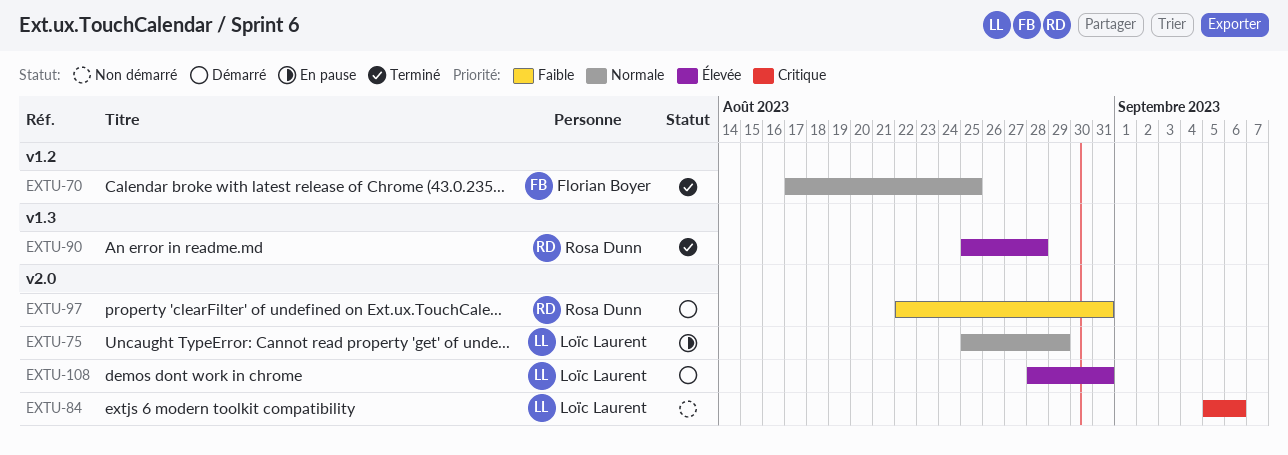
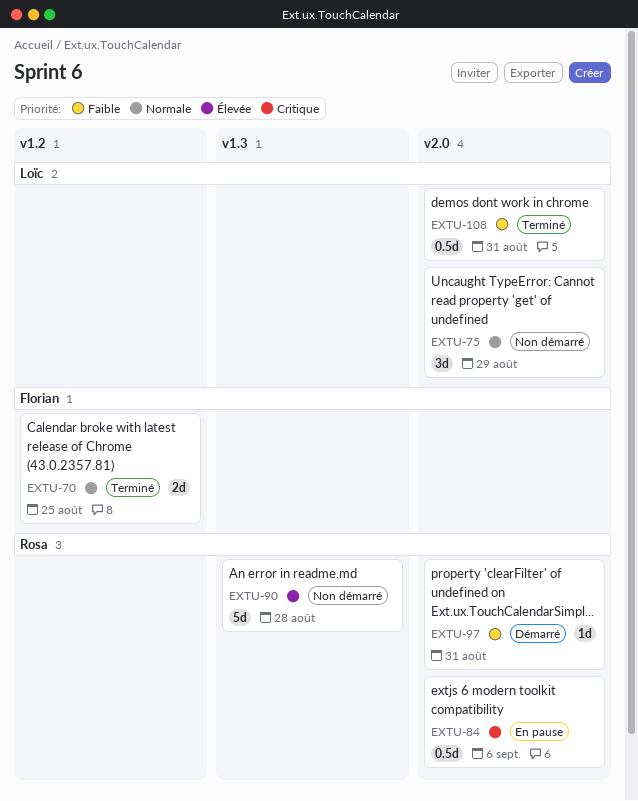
EXTU-75, status: En pause -> Non démarré
EXTU-84, status: Non démarré -> En pause
EXTU-84, owner: Loïc Laurent -> Rosa Dunn
EXTU-90, status: Terminé -> Non démarré
EXTU-108, status: Démarré -> Terminé
EXTU-108, priority: Élevée -> Faible

